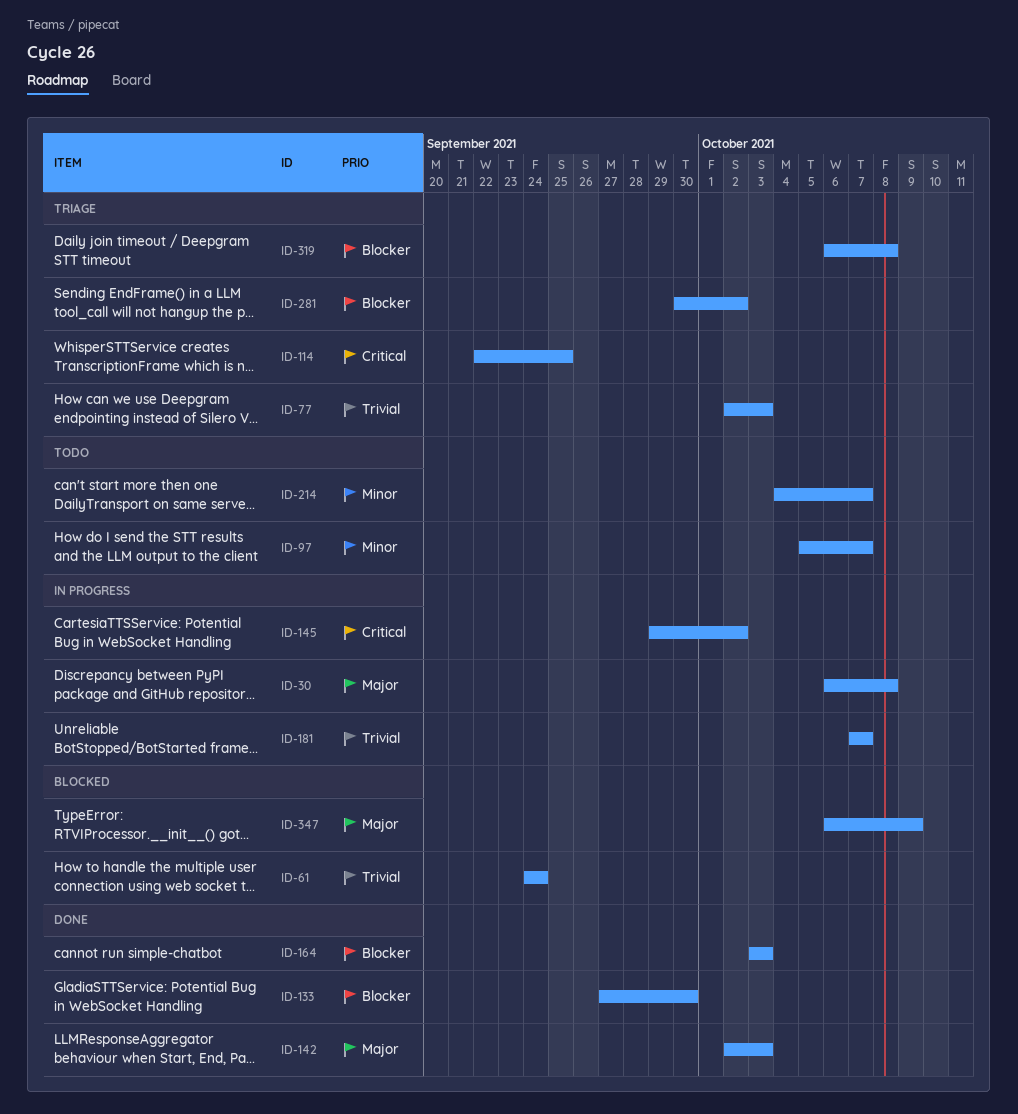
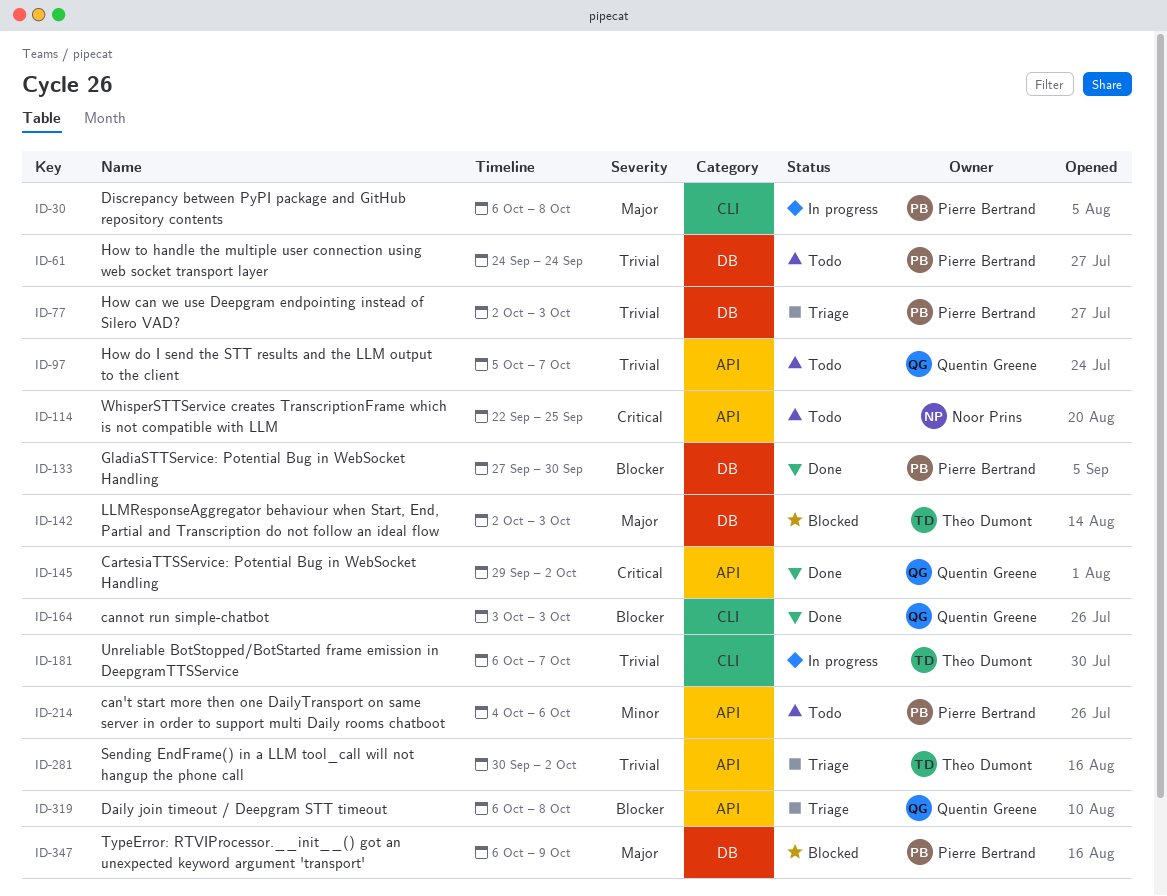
ID-61, status: Blocked -> Todo
ID-97, priority: Minor -> Trivial
ID-114, status: Triage -> Todo
ID-142, status: Done -> Blocked
ID-145, status: In progress -> Done
ID-181, start: Oct 7 -> Oct 6
ID-214, due: Oct 7 -> Oct 6
ID-281, priority: Blocker -> Trivial

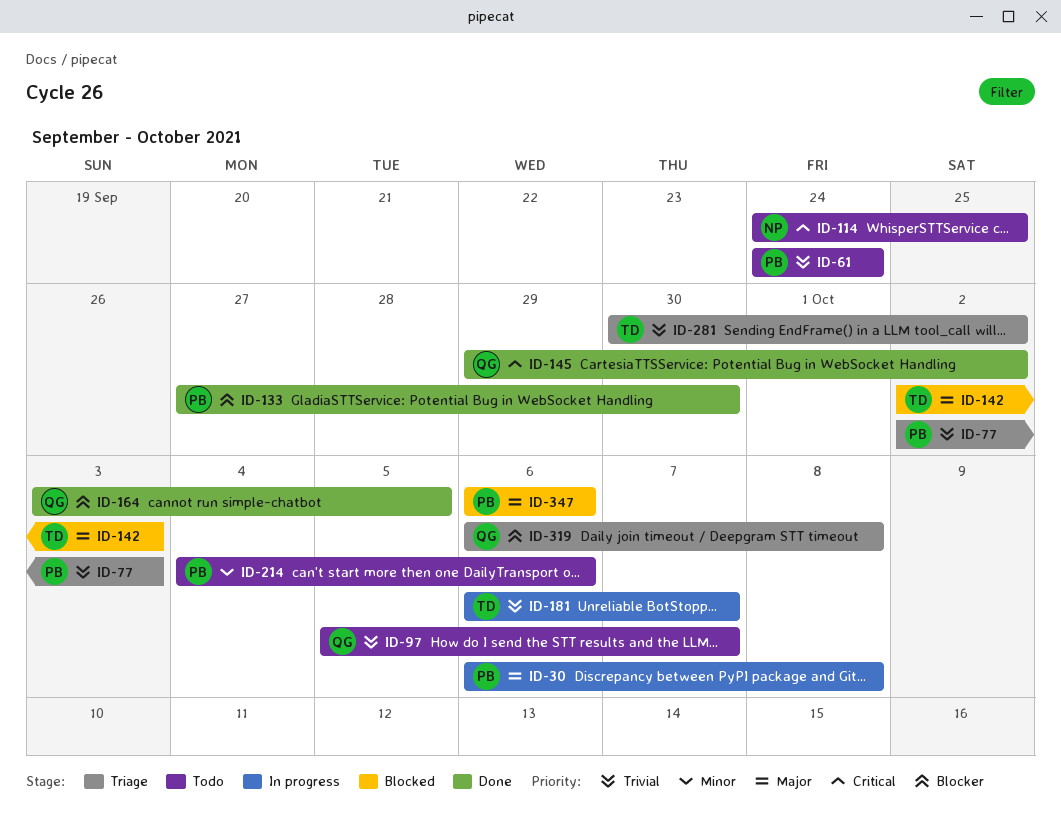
ID-114, start: Sep 22 -> Sep 24
ID-164, due: Oct 3 -> Oct 5
ID-347, due: Oct 9 -> Oct 6

